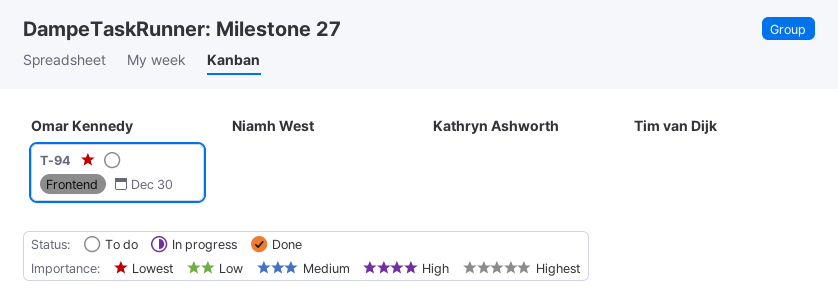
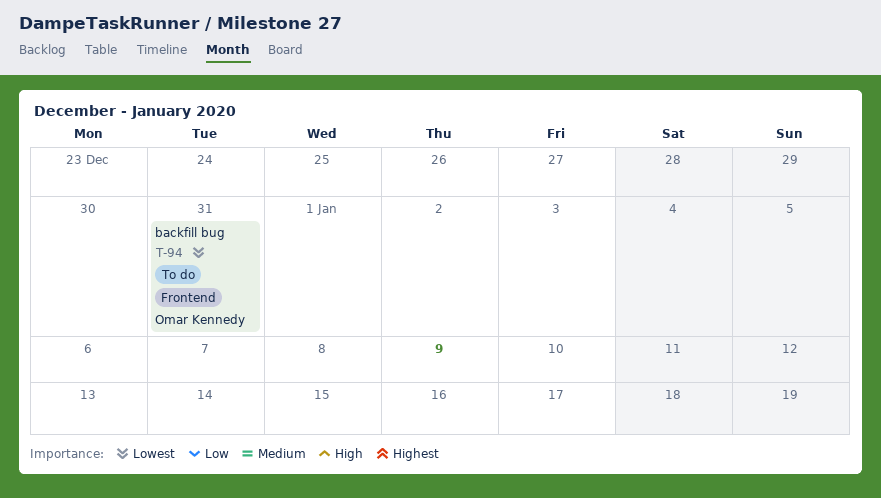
T-94, due: Dec 30 -> Dec 31

